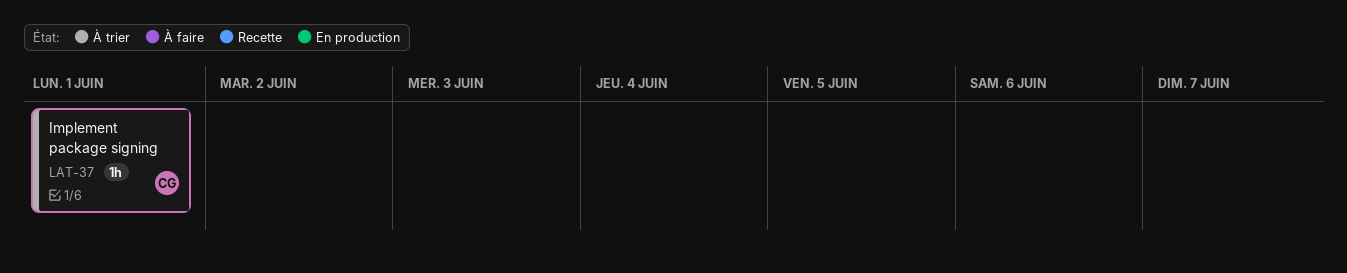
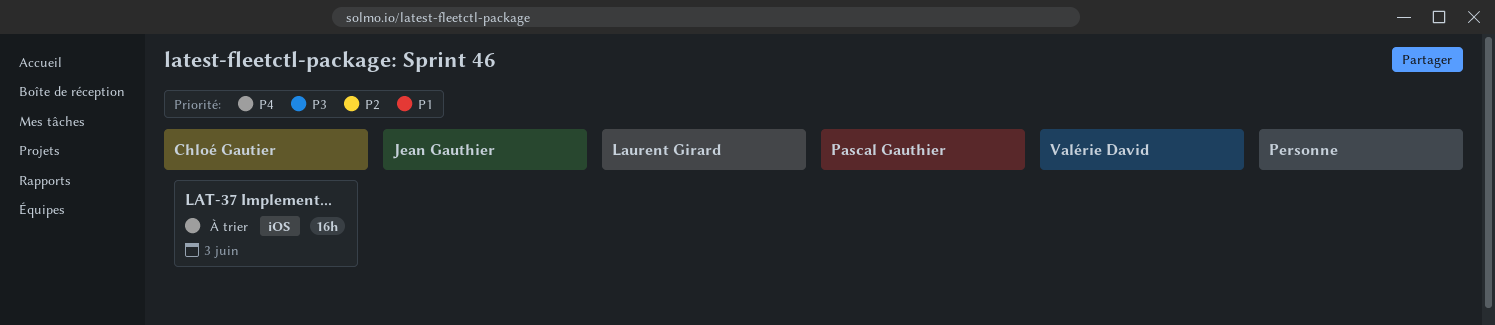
LAT-37, estimate: 1h -> 16h
LAT-37, due: Jun 1 -> Jun 3

